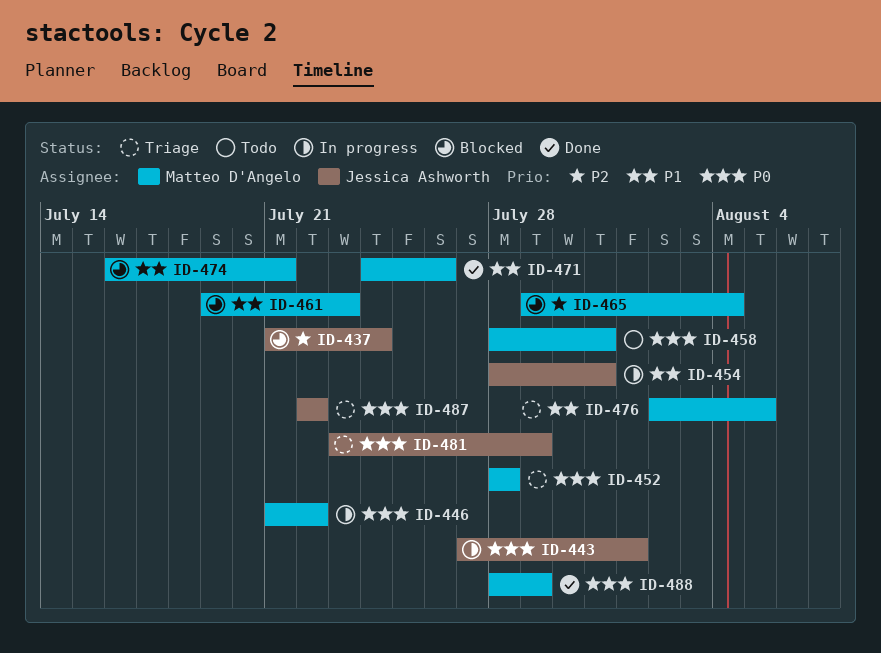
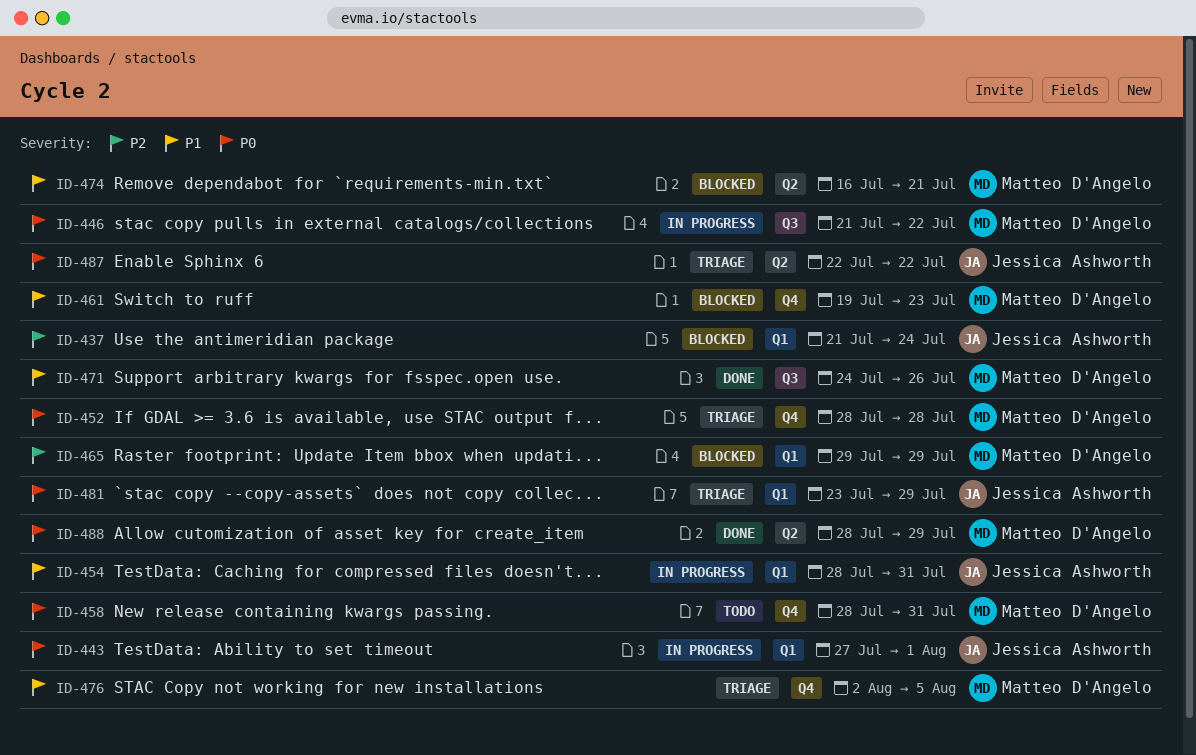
ID-465, due: Aug 4 -> Jul 29

